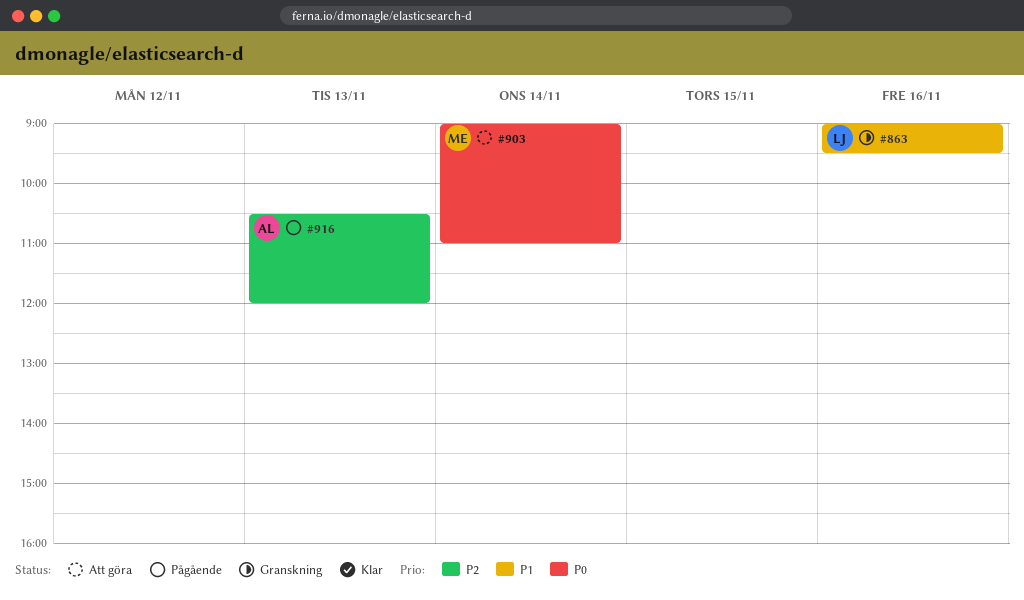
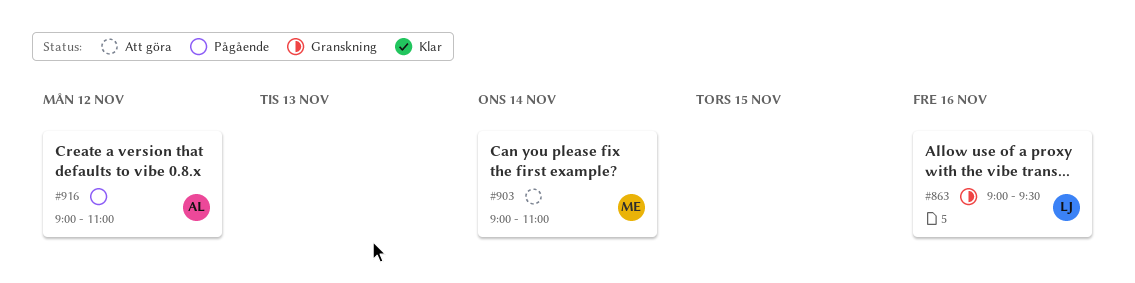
#916, day: Nov 13 -> Nov 12
#916, begins: 10:30 -> 09:00
#916, ends: 12:00 -> 11:00

